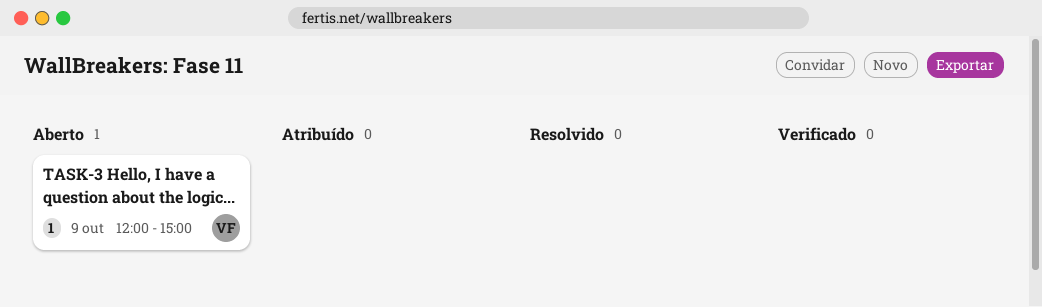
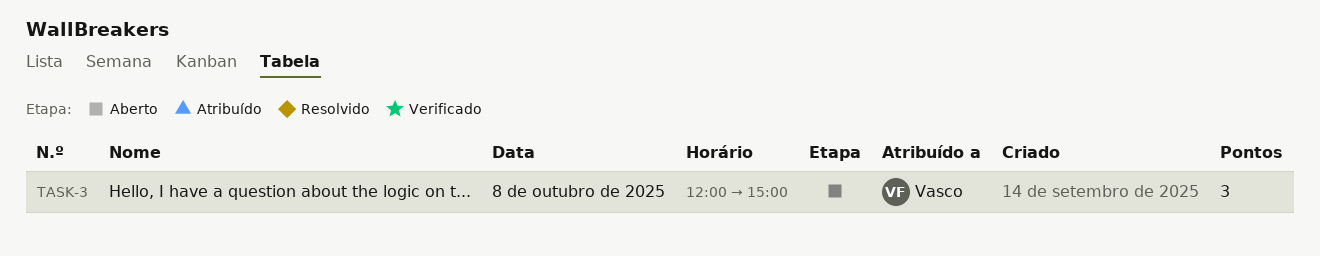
TASK-3, estimate: 1 -> 3
TASK-3, day: Oct 9 -> Oct 8

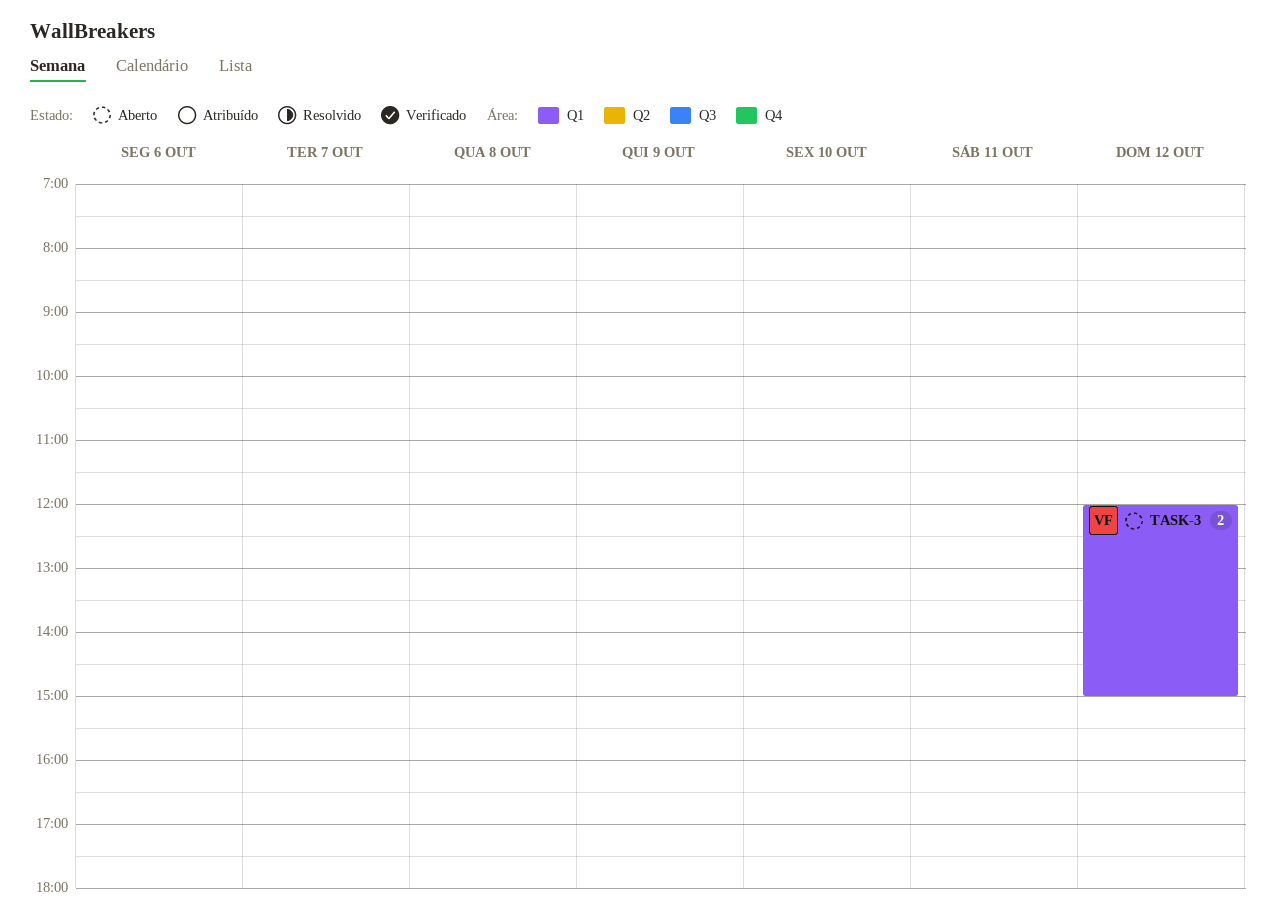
TASK-3, estimate: 3 -> 2
TASK-3, day: Oct 8 -> Oct 12

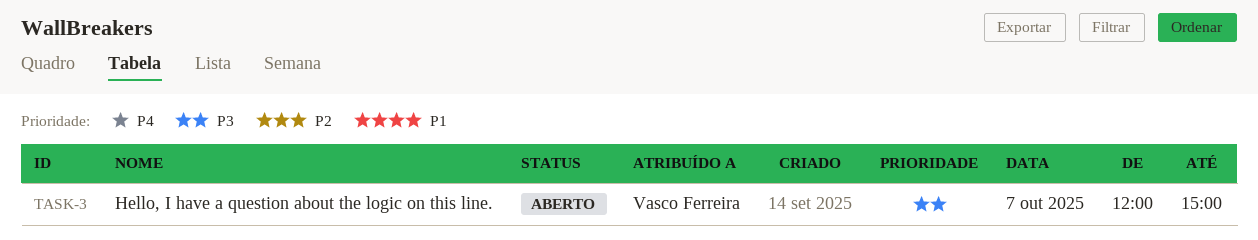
TASK-3, day: Oct 12 -> Oct 7

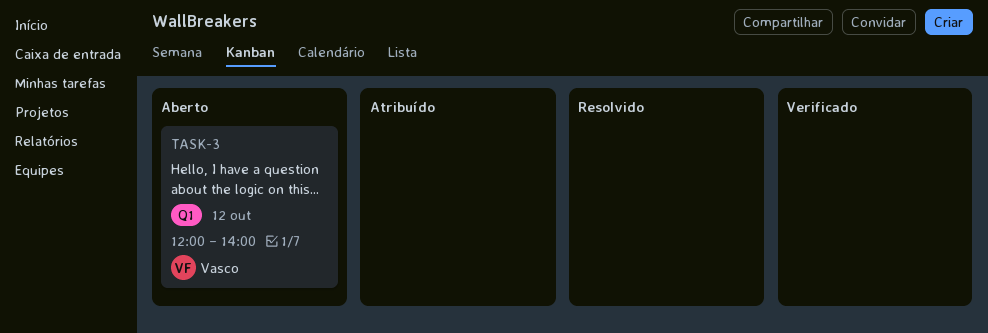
TASK-3, day: Oct 7 -> Oct 12
TASK-3, ends: 15:00 -> 14:00

